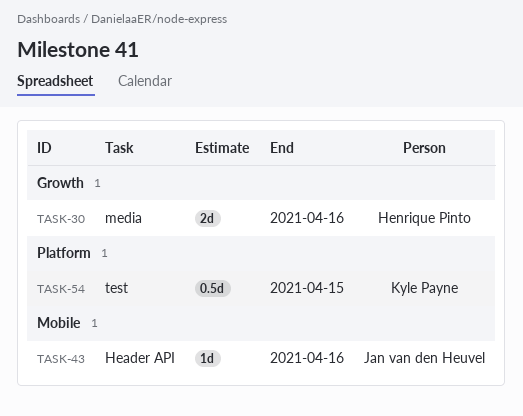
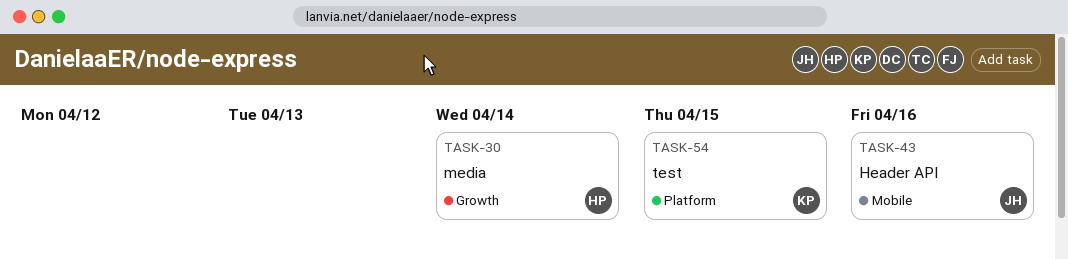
TASK-30, due: Apr 16 -> Apr 14

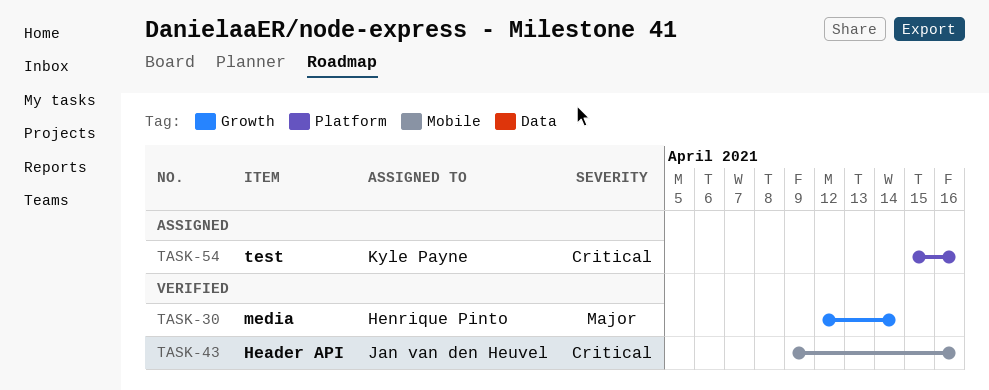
TASK-54, due: Apr 15 -> Apr 16

